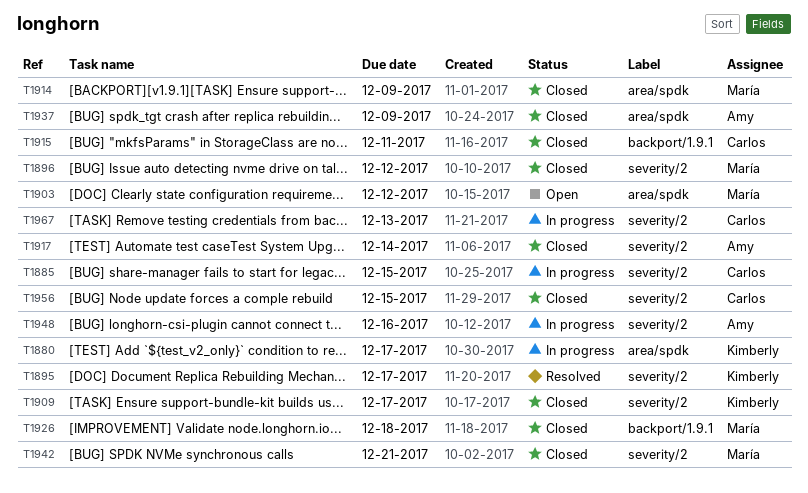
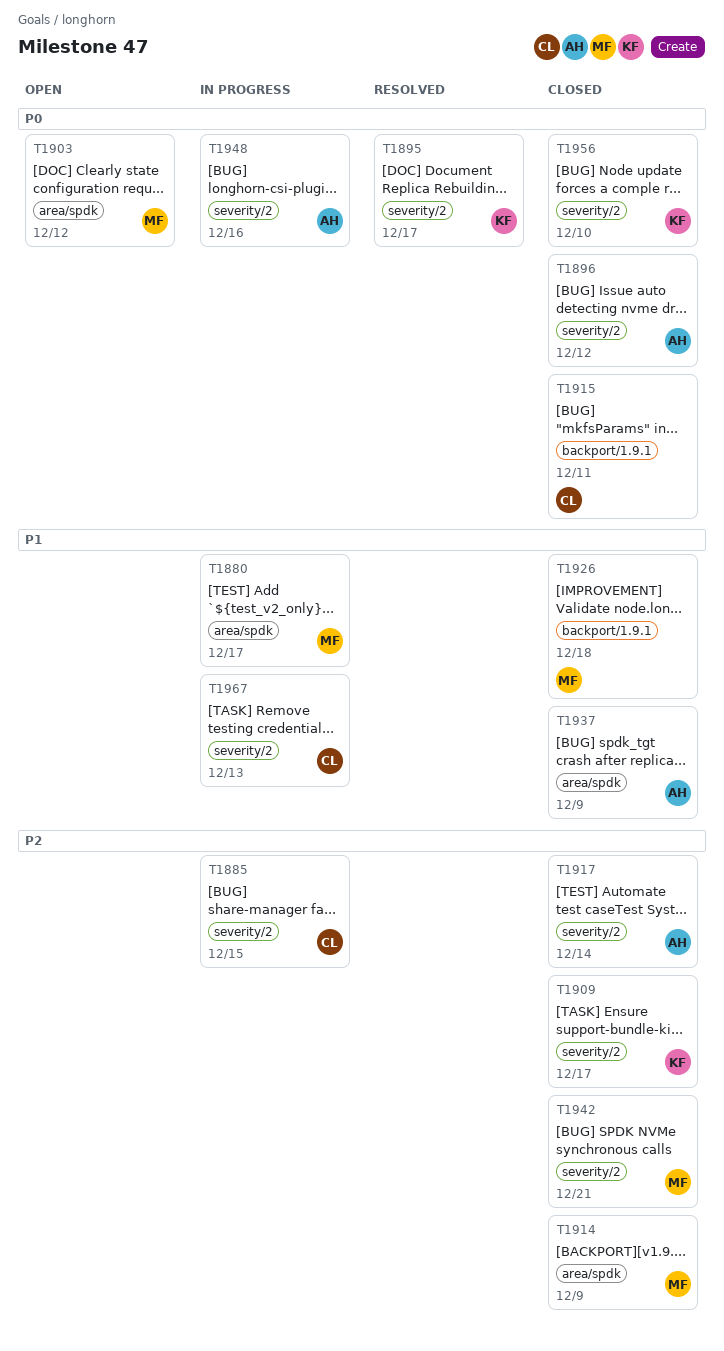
T1880, owner: Kimberly -> María
T1896, owner: María -> Amy
T1956, owner: Carlos -> Kimberly
T1956, due: Dec 15 -> Dec 10

